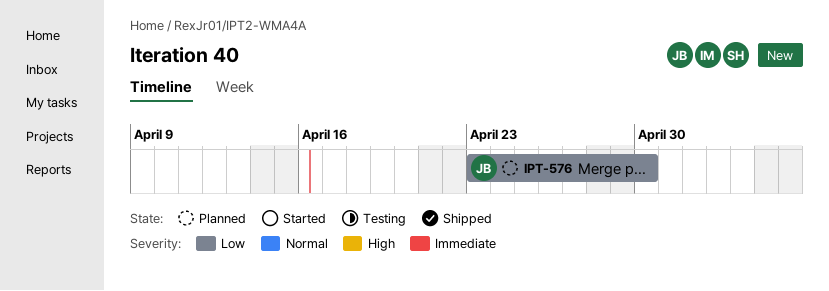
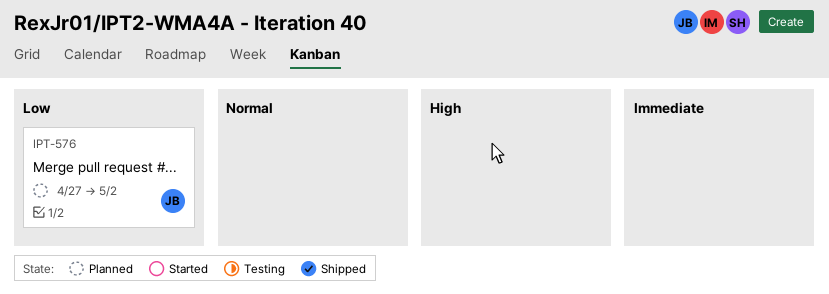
IPT-576, start: Apr 23 -> Apr 27
IPT-576, due: Apr 30 -> May 2

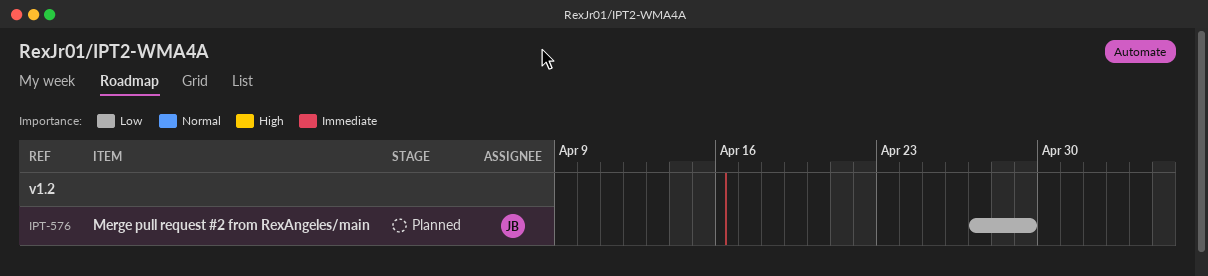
IPT-576, due: May 2 -> Apr 29

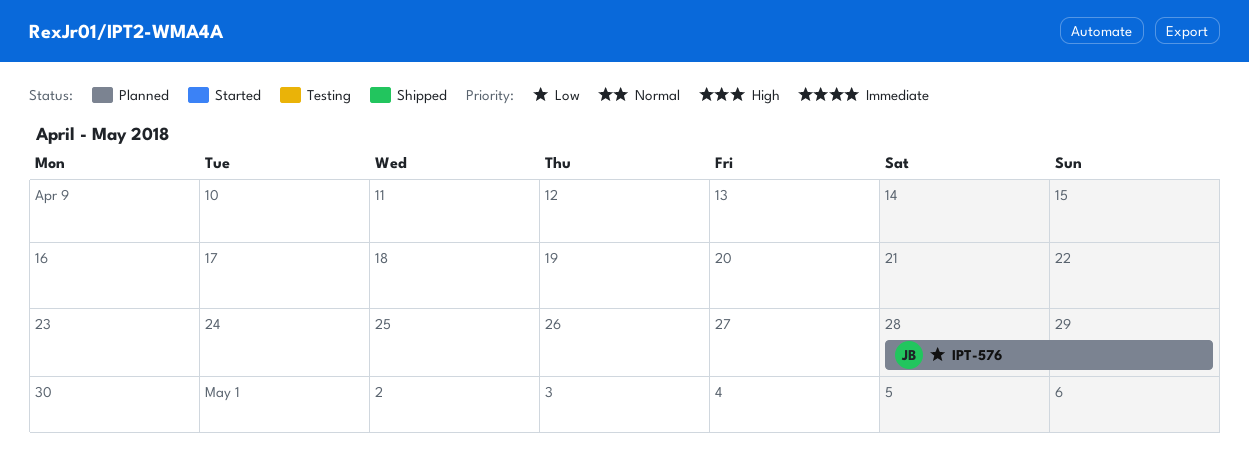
IPT-576, start: Apr 27 -> Apr 28

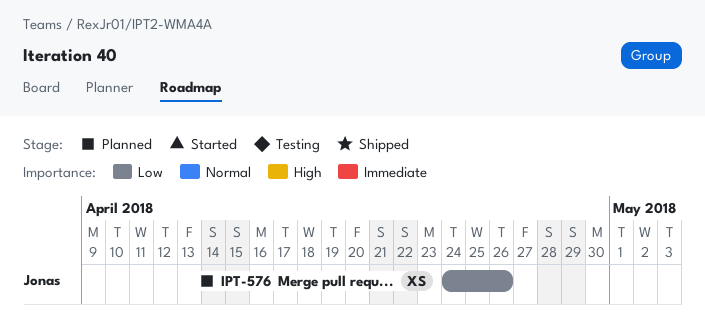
IPT-576, start: Apr 28 -> Apr 24
IPT-576, due: Apr 29 -> Apr 26

